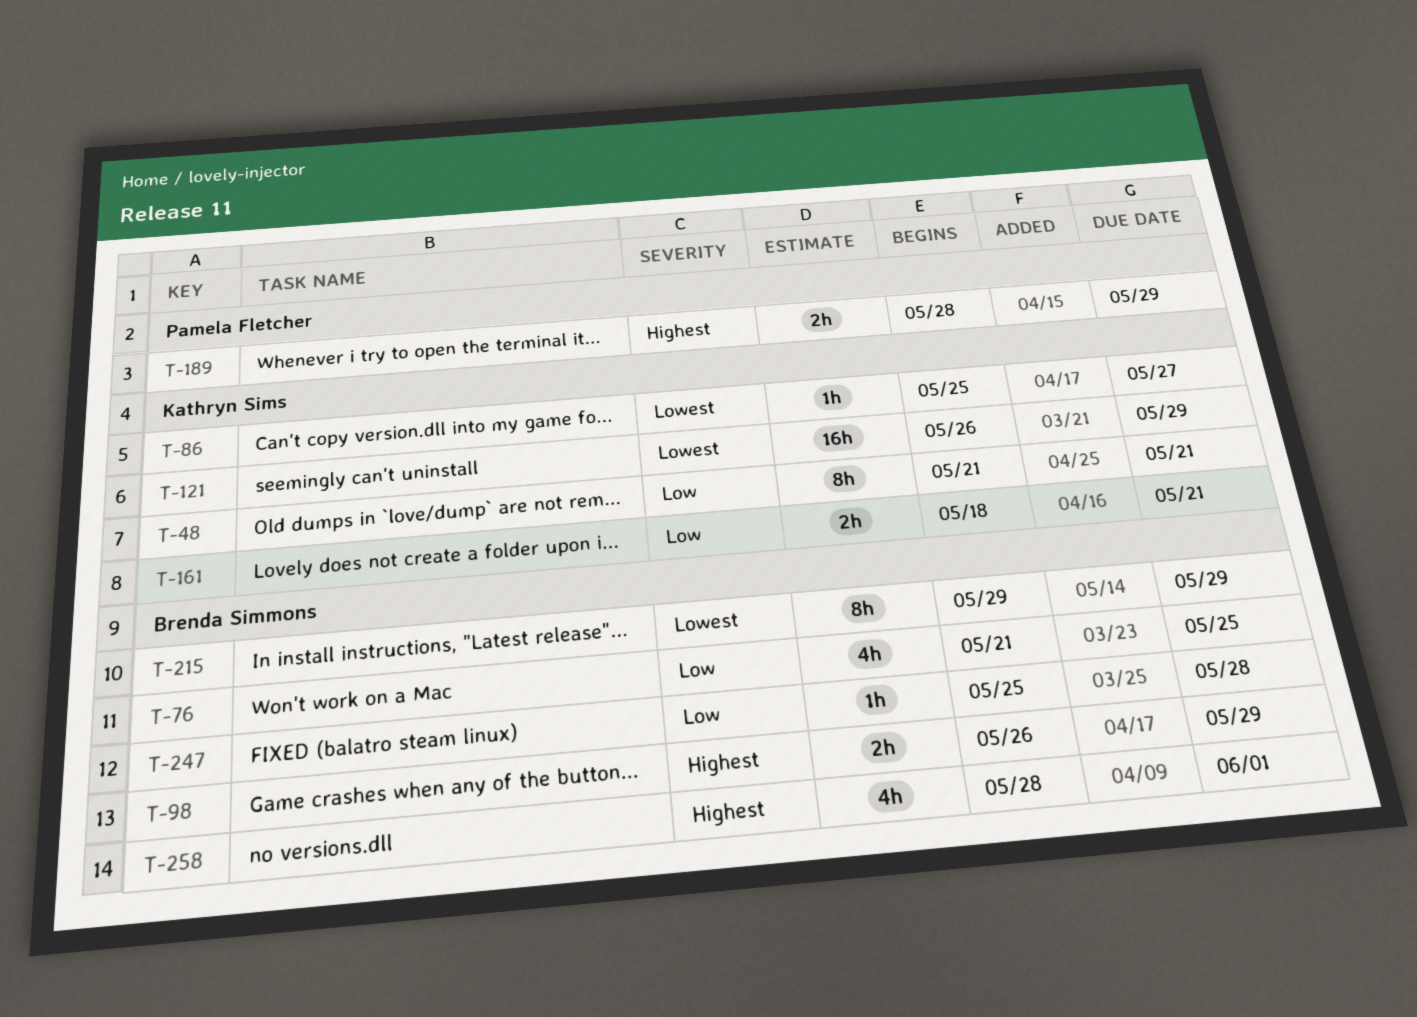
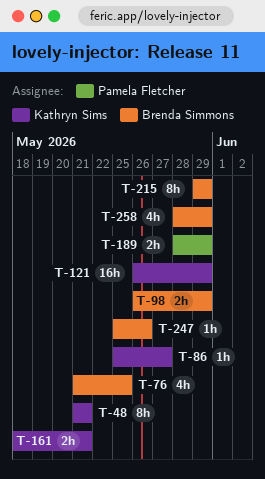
T-247, due: May 28 -> May 26
T-258, due: Jun 1 -> May 29

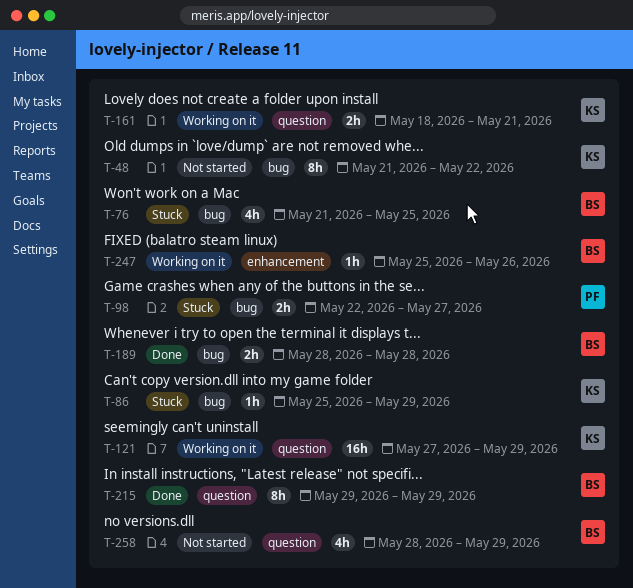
T-48, due: May 21 -> May 22
T-86, due: May 27 -> May 29
T-98, owner: Brenda Simmons -> Pamela Fletcher
T-98, start: May 26 -> May 22
T-98, due: May 29 -> May 27
T-121, start: May 26 -> May 27
T-189, owner: Pamela Fletcher -> Brenda Simmons
T-189, due: May 29 -> May 28

